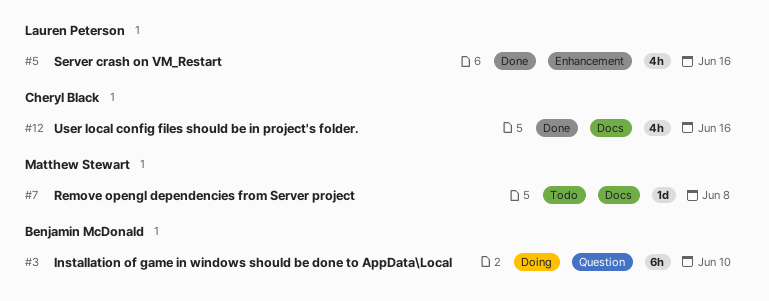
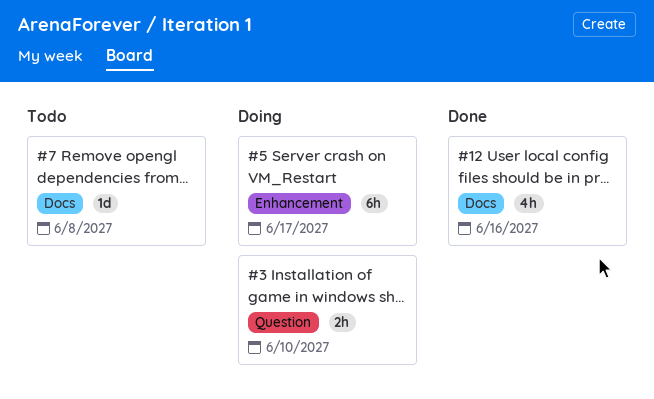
#3, estimate: 6h -> 2h
#5, status: Done -> Doing
#5, estimate: 4h -> 6h
#5, due: Jun 16 -> Jun 17

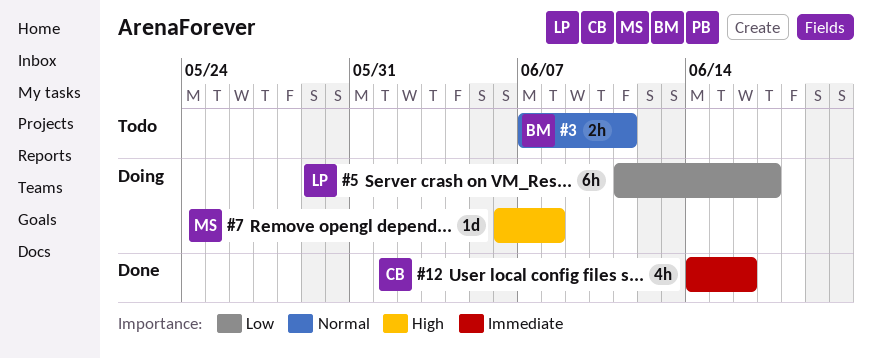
#3, status: Doing -> Todo
#3, due: Jun 10 -> Jun 11
#7, status: Todo -> Doing

